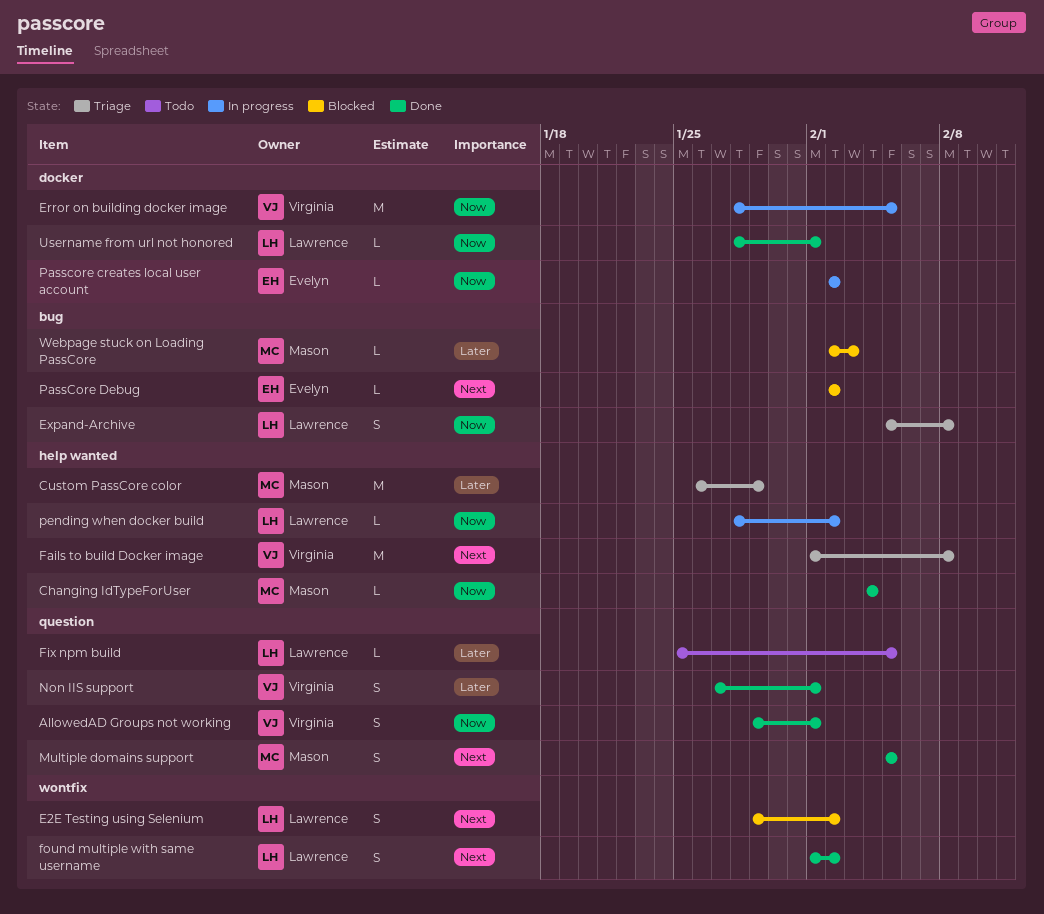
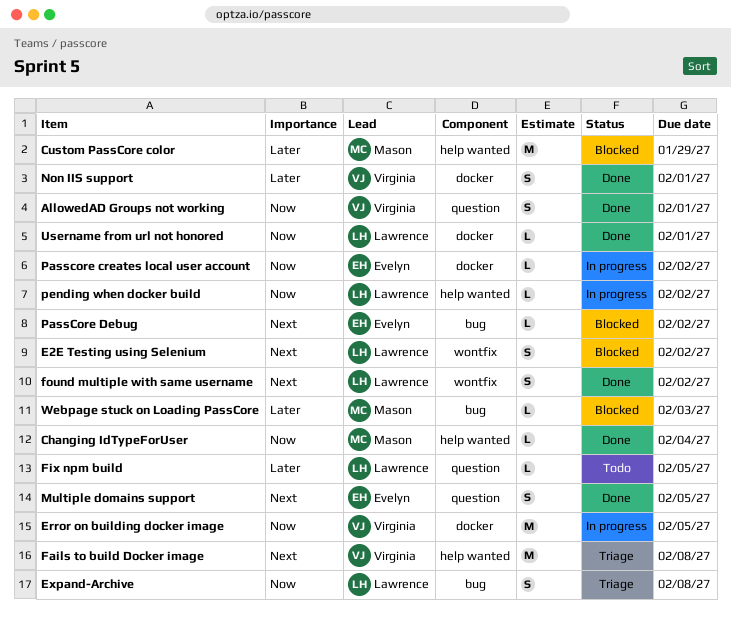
Custom PassCore color, status: Triage -> Blocked
Multiple domains support, owner: Mason -> Evelyn
Non IIS support, label: question -> docker

